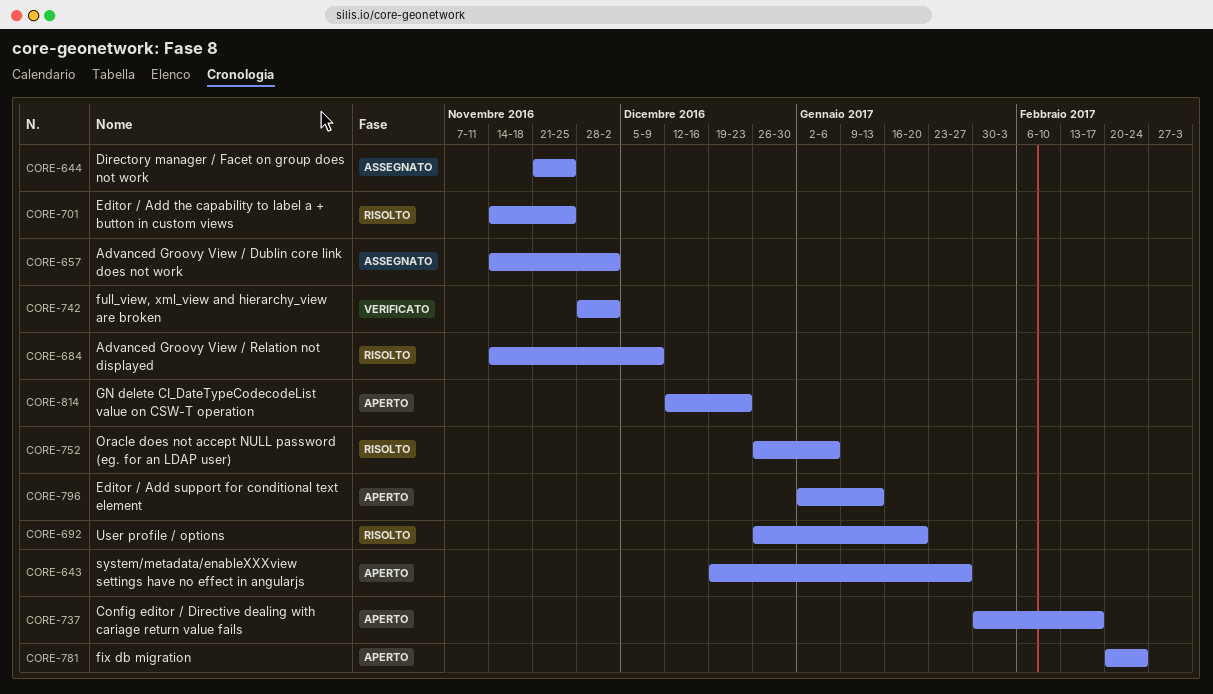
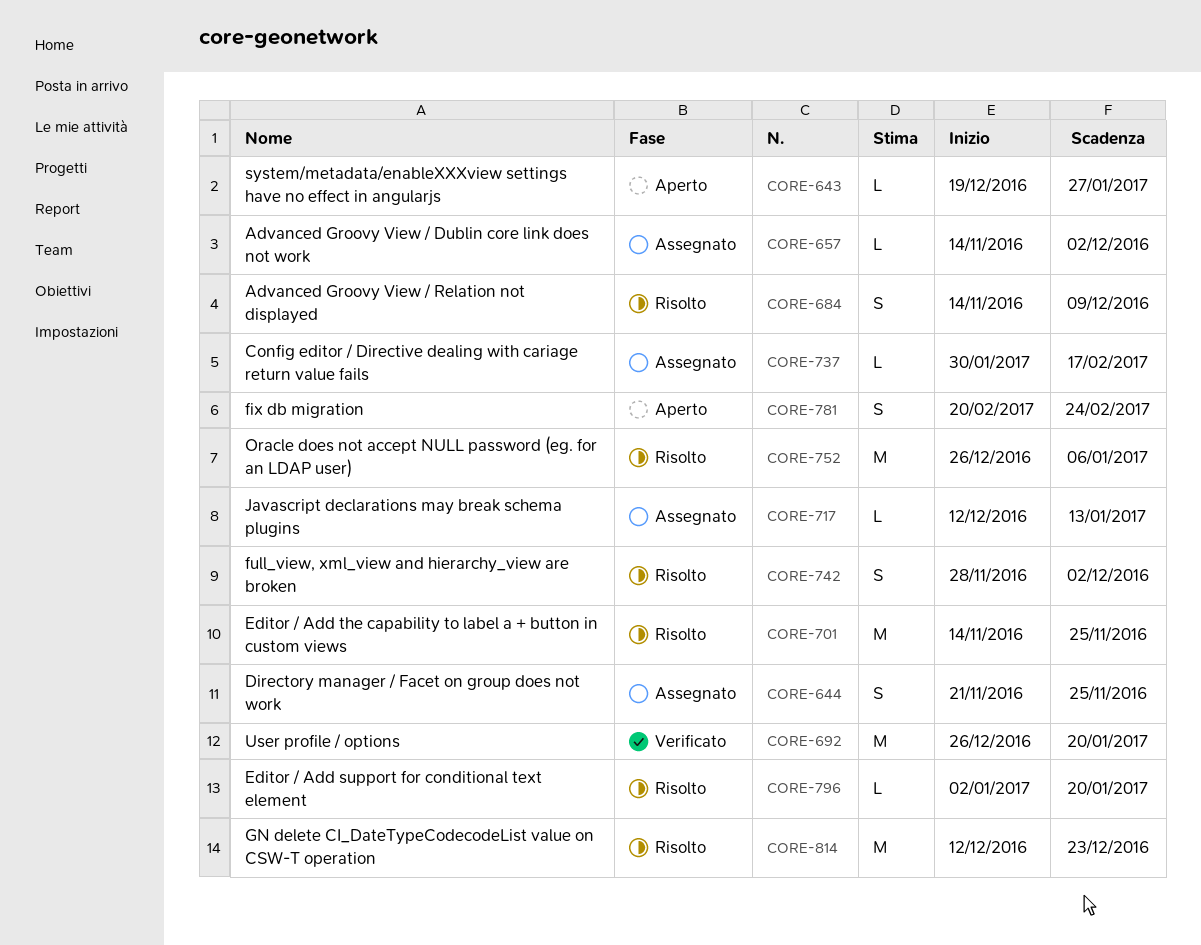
CORE-692, status: Risolto -> Verificato
CORE-717: none -> present
CORE-737, status: Aperto -> Assegnato
CORE-742, status: Verificato -> Risolto
CORE-796, status: Aperto -> Risolto
CORE-796, due: Jan 13 -> Jan 20
CORE-814, status: Aperto -> Risolto

